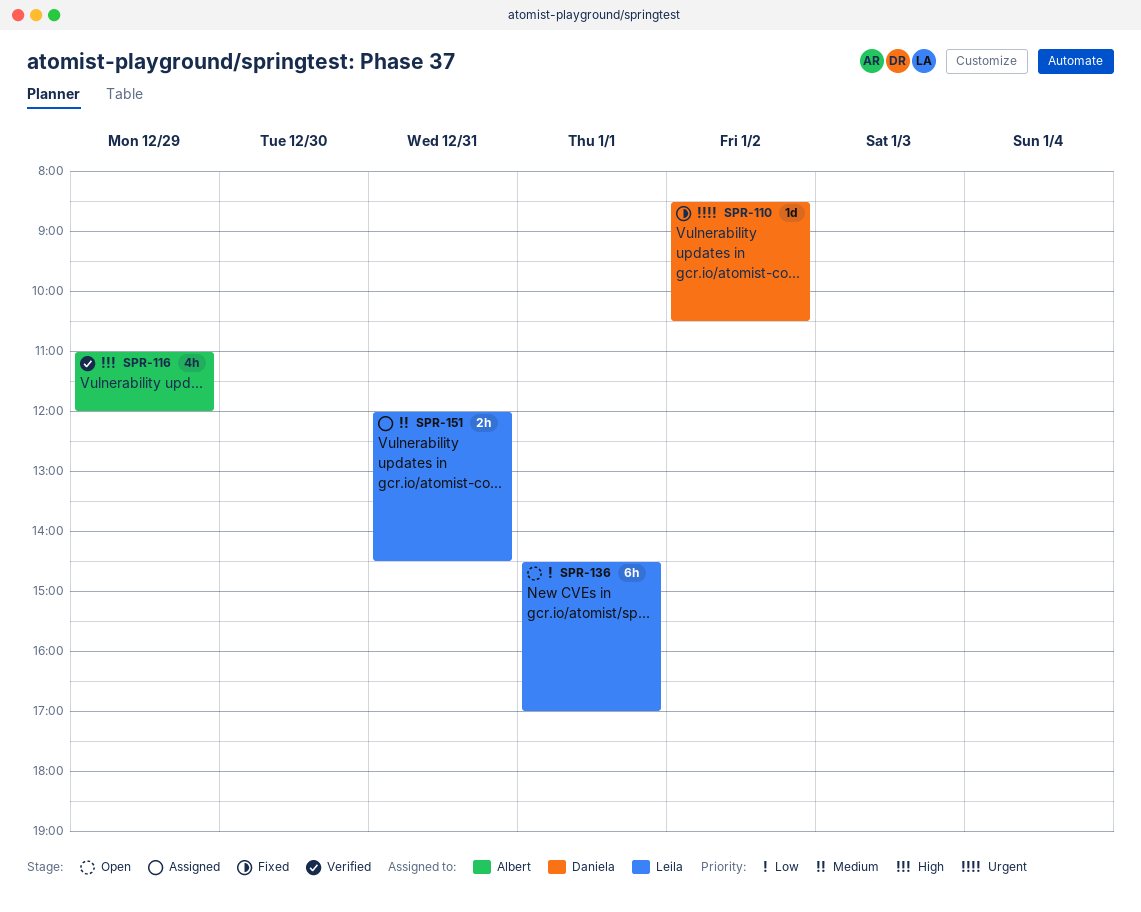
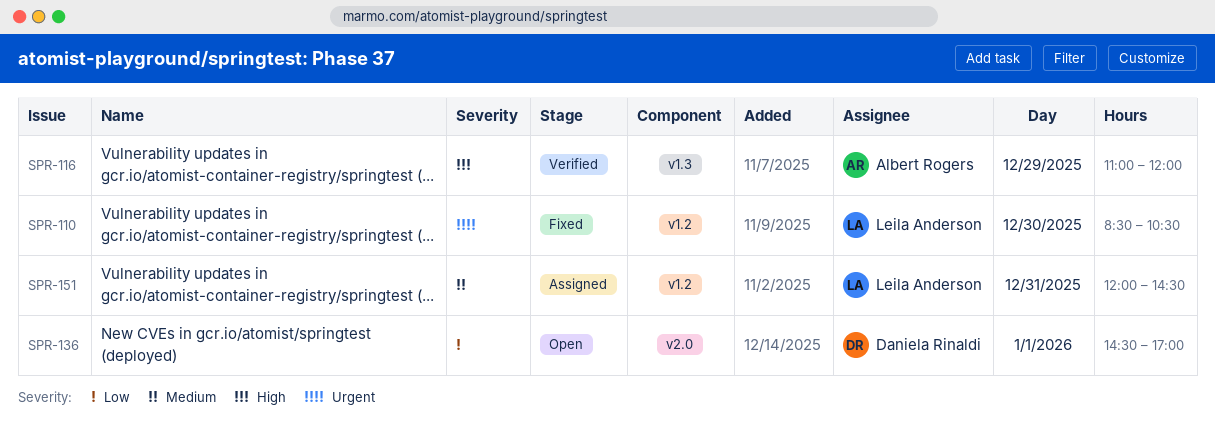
SPR-110, owner: Daniela Rinaldi -> Leila Anderson
SPR-110, day: Jan 2 -> Dec 30
SPR-136, owner: Leila Anderson -> Daniela Rinaldi

